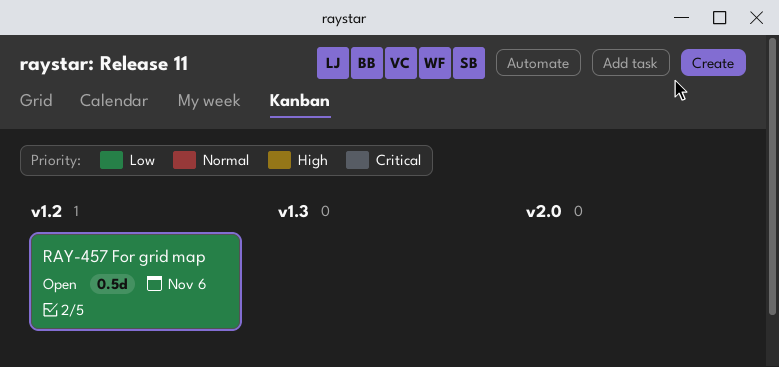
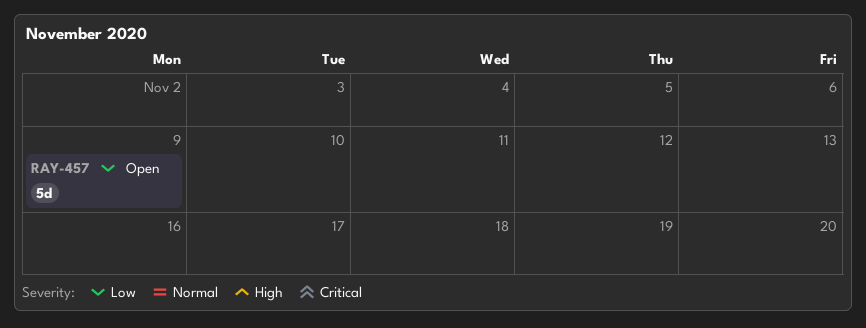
RAY-457, estimate: 0.5d -> 5d
RAY-457, due: Nov 6 -> Nov 9

